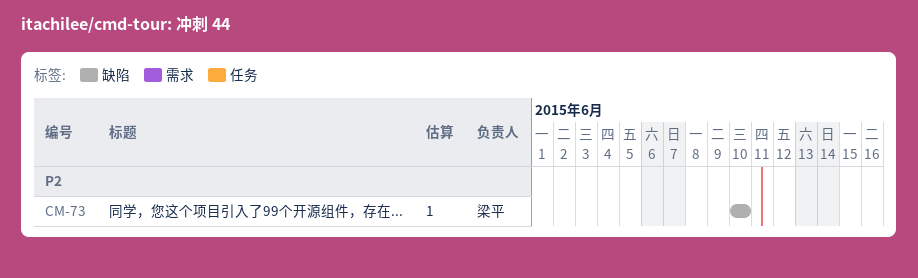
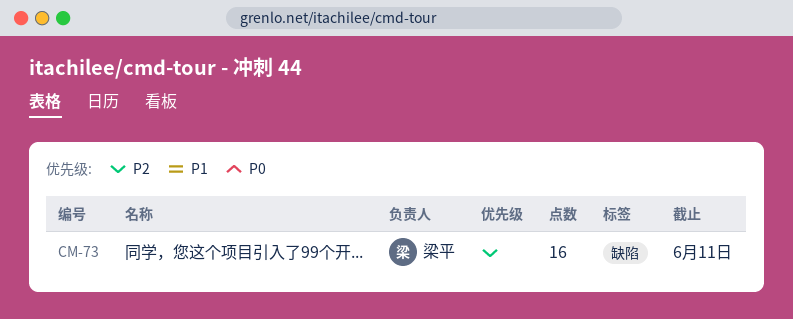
CM-73, estimate: 1 -> 16
CM-73, due: Jun 10 -> Jun 11

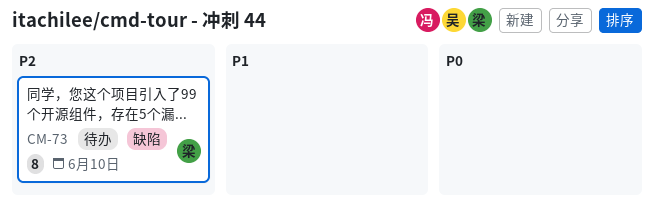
CM-73, estimate: 16 -> 8
CM-73, due: Jun 11 -> Jun 10

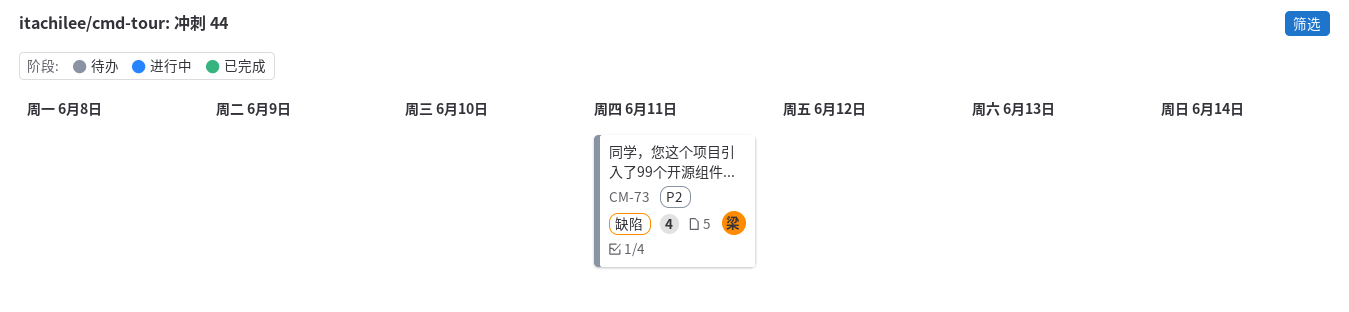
CM-73, estimate: 8 -> 4
CM-73, due: Jun 10 -> Jun 11

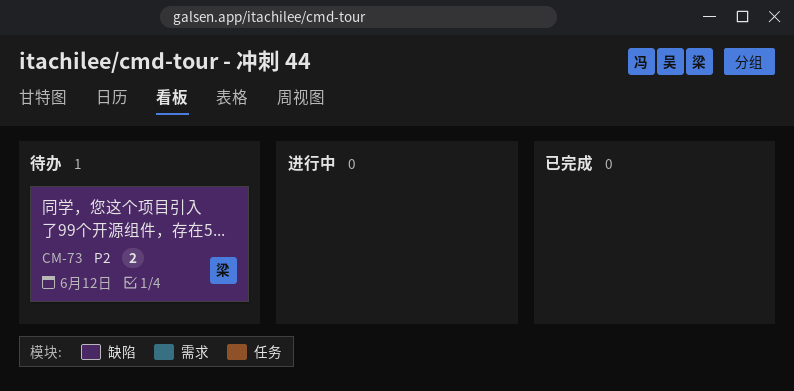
CM-73, estimate: 4 -> 2
CM-73, due: Jun 11 -> Jun 12

